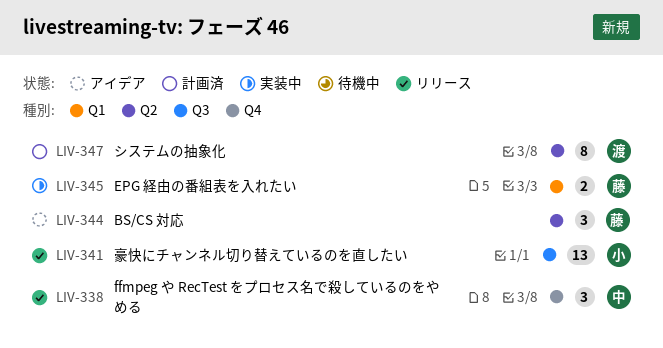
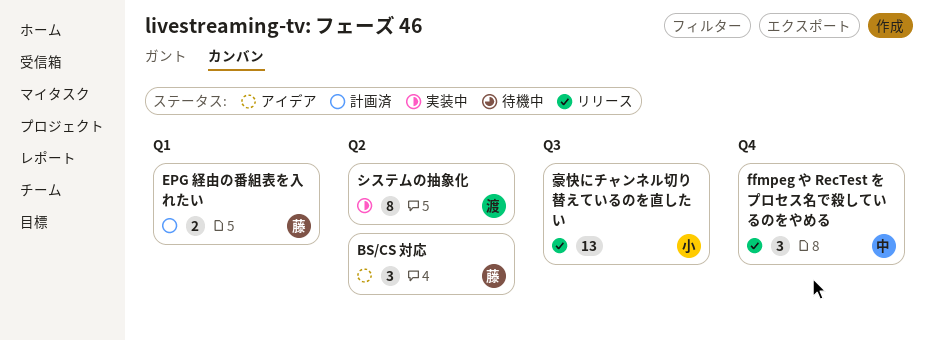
EPG 経由の番組表を入れたい, status: 実装中 -> 計画済
システムの抽象化, status: 計画済 -> 実装中

